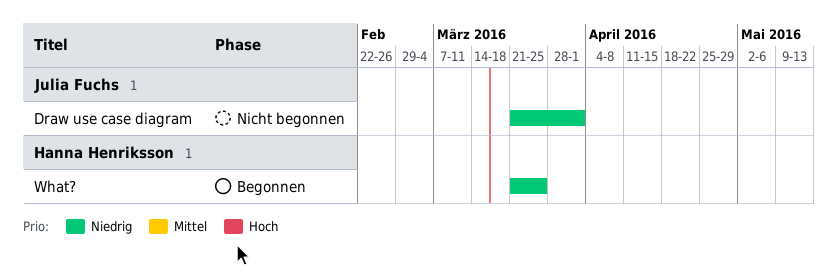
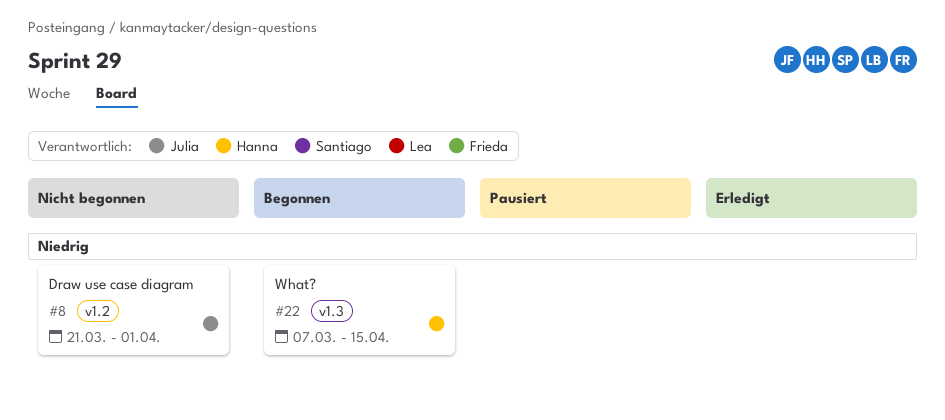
What?, start: Mar 21 -> Mar 7
What?, due: Mar 25 -> Apr 15

